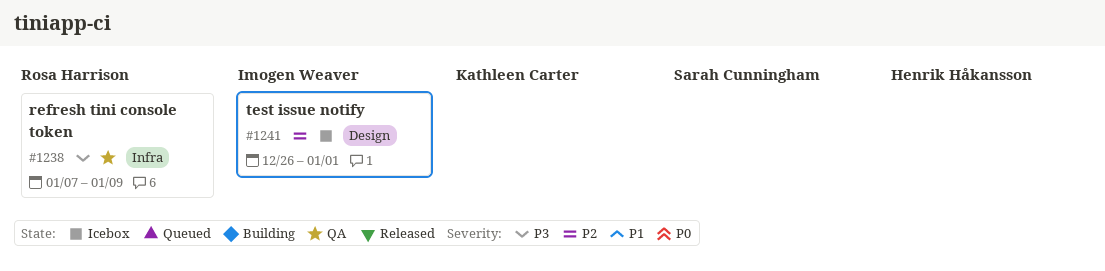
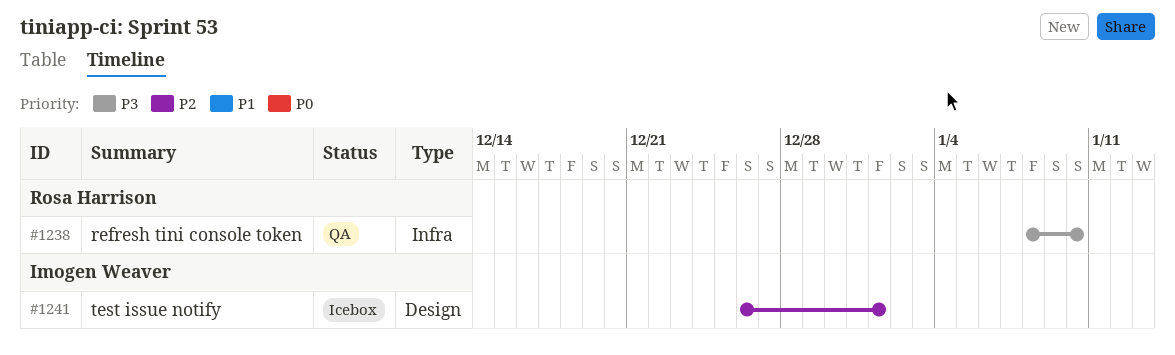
#1238, start: Jan 7 -> Jan 8
#1238, due: Jan 9 -> Jan 10

